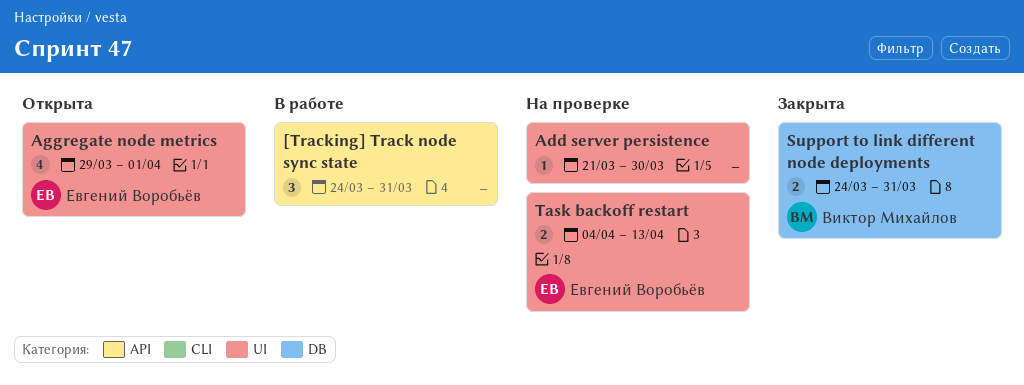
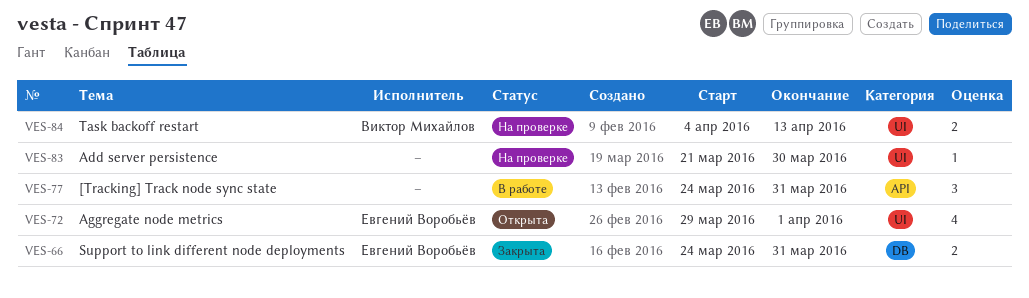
Support to link different node deployments, owner: Виктор Михайлов -> Евгений Воробьёв
Task backoff restart, owner: Евгений Воробьёв -> Виктор Михайлов

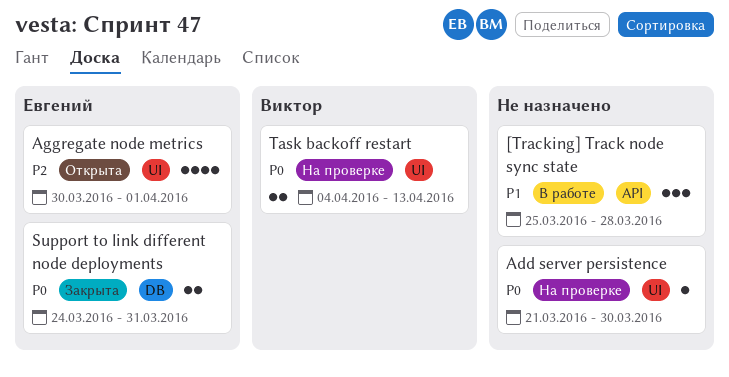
[Tracking] Track node sync state, start: Mar 24 -> Mar 25
[Tracking] Track node sync state, due: Mar 31 -> Mar 28
Aggregate node metrics, start: Mar 29 -> Mar 30

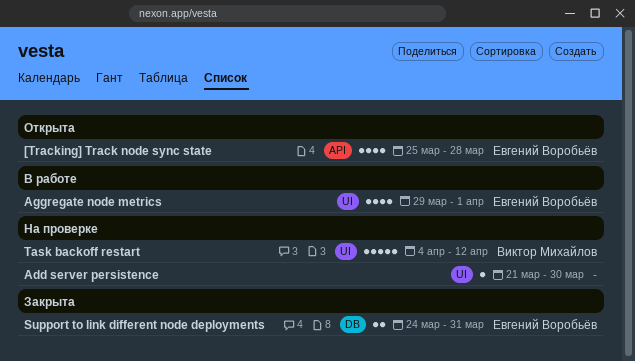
[Tracking] Track node sync state, status: В работе -> Открыта
[Tracking] Track node sync state, owner: none -> Евгений Воробьёв
[Tracking] Track node sync state, estimate: 3 -> 4
Aggregate node metrics, status: Открыта -> В работе
Aggregate node metrics, start: Mar 30 -> Mar 29
Task backoff restart, estimate: 2 -> 5
Task backoff restart, due: Apr 13 -> Apr 12

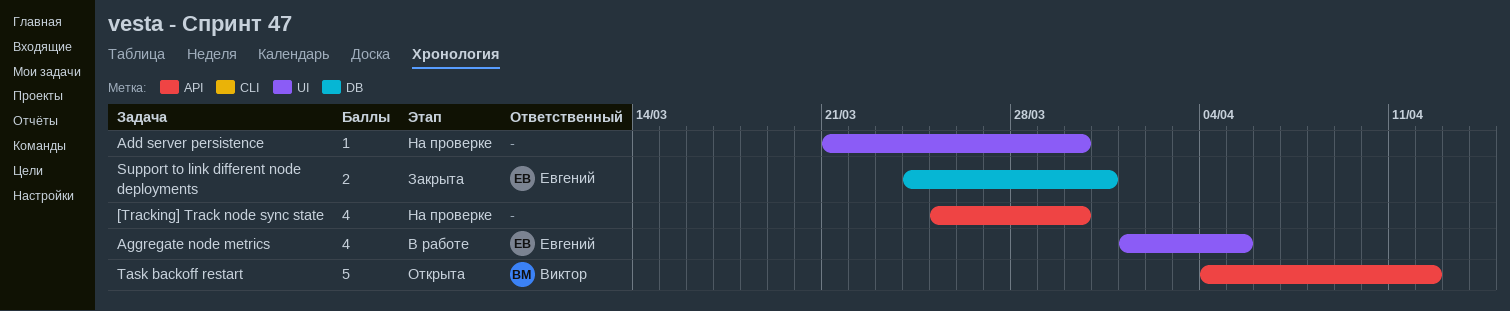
[Tracking] Track node sync state, status: Открыта -> На проверке
[Tracking] Track node sync state, owner: Евгений Воробьёв -> none
[Tracking] Track node sync state, due: Mar 28 -> Mar 30
Aggregate node metrics, start: Mar 29 -> Apr 1
Aggregate node metrics, due: Apr 1 -> Apr 5
Task backoff restart, status: На проверке -> Открыта
Task backoff restart, label: UI -> API

